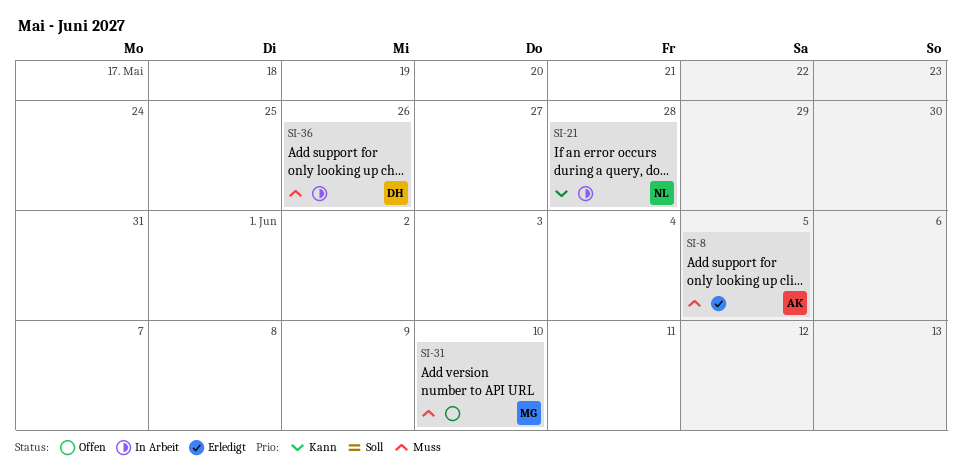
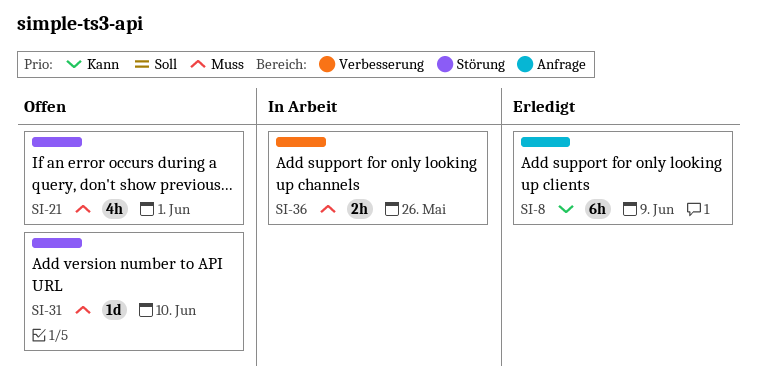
SI-8, priority: Muss -> Kann
SI-8, due: Jun 5 -> Jun 9
SI-21, status: In Arbeit -> Offen
SI-21, priority: Kann -> Muss
SI-21, due: May 28 -> Jun 1

